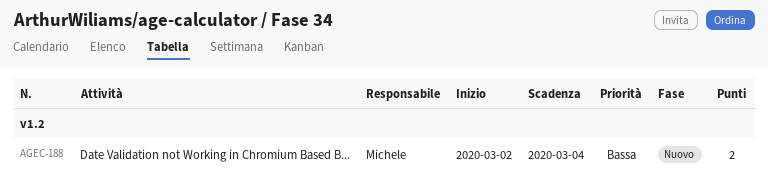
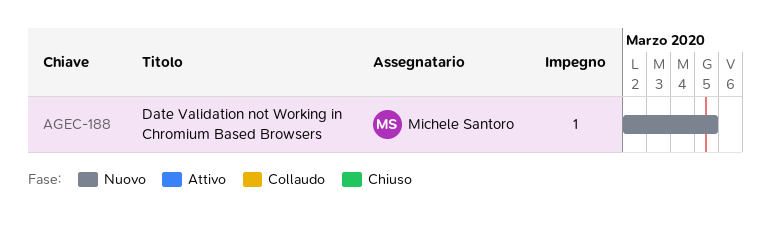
AGEC-188, estimate: 2 -> 1
AGEC-188, due: Mar 4 -> Mar 5

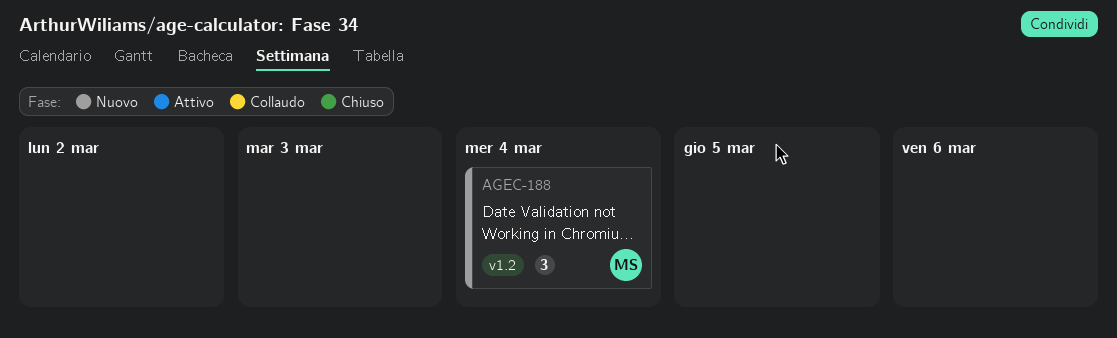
AGEC-188, estimate: 1 -> 3
AGEC-188, due: Mar 5 -> Mar 4

